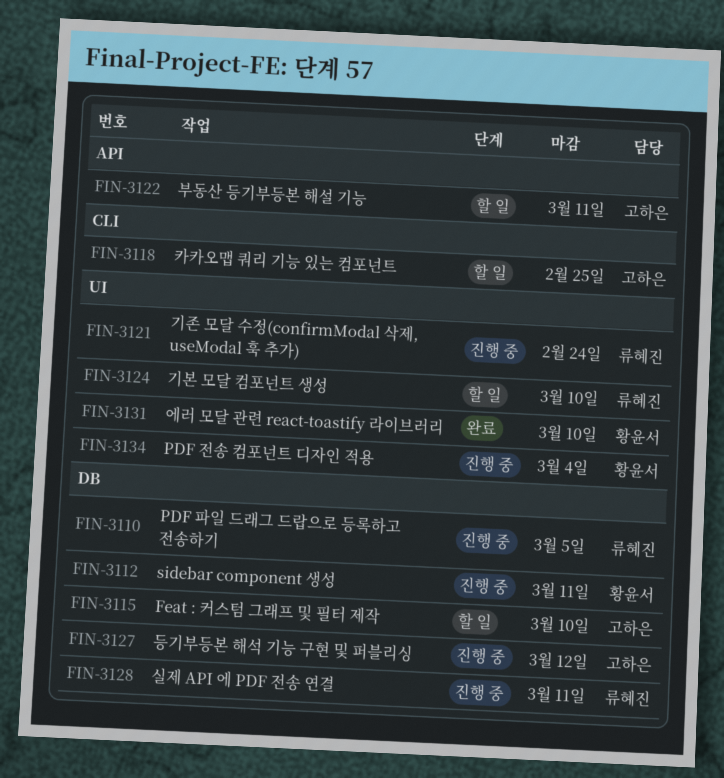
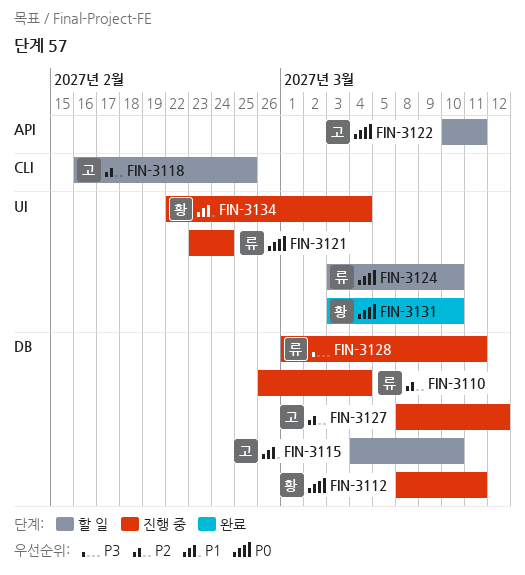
FIN-3110, due: Mar 5 -> Mar 4

